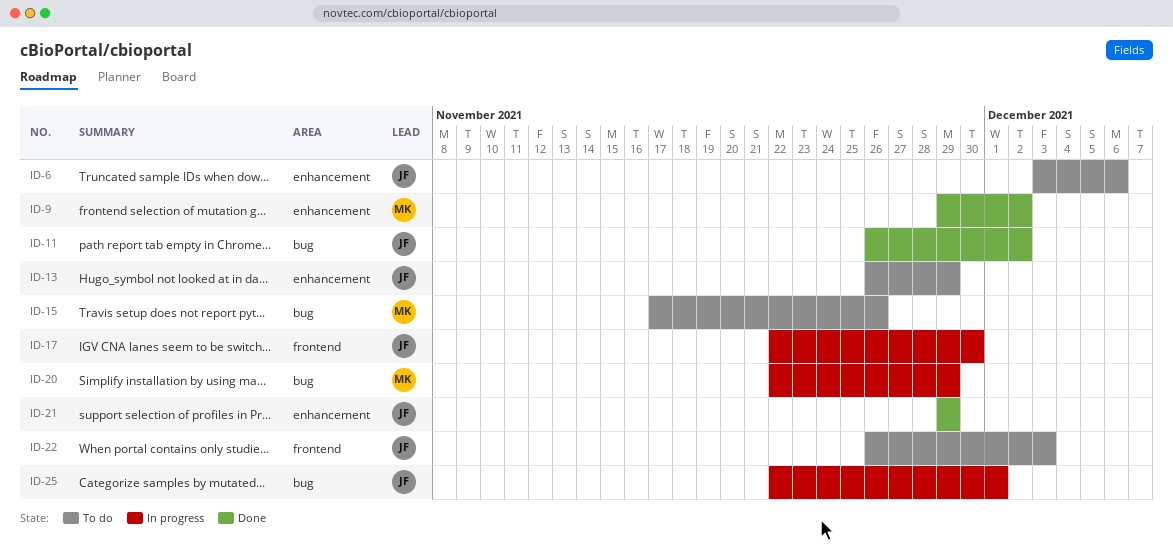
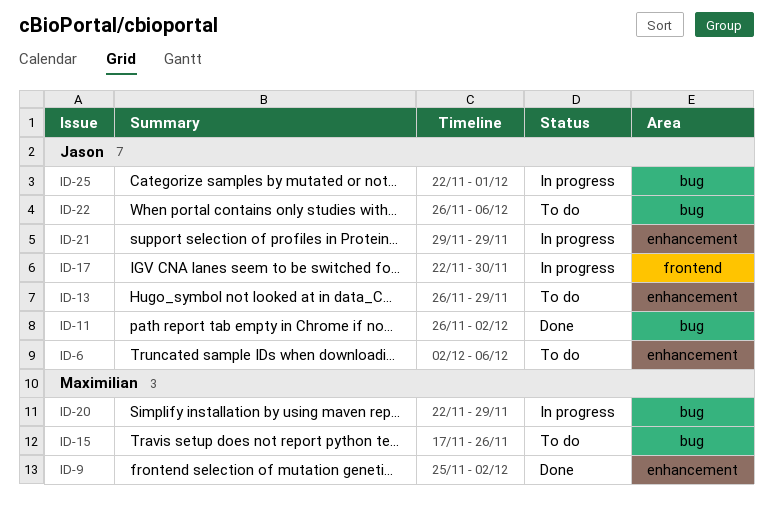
ID-6, start: Dec 3 -> Dec 2
ID-9, start: Nov 29 -> Nov 25
ID-21, status: Done -> In progress
ID-22, label: frontend -> bug
ID-22, due: Dec 3 -> Dec 6

